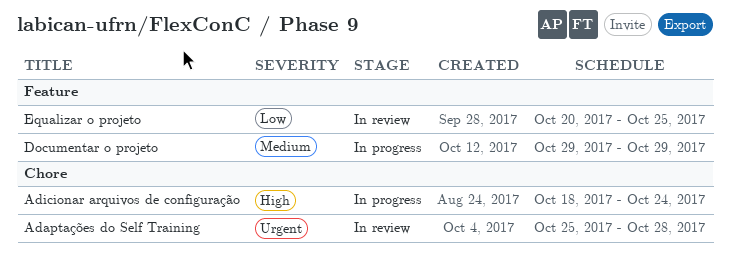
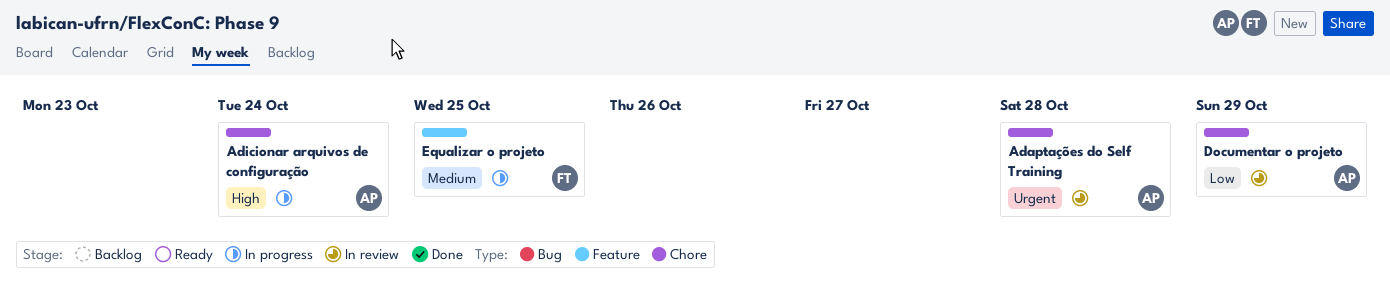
Documentar o projeto, status: In progress -> In review
Documentar o projeto, priority: Medium -> Low
Documentar o projeto, label: Feature -> Chore
Equalizar o projeto, status: In review -> In progress
Equalizar o projeto, priority: Low -> Medium

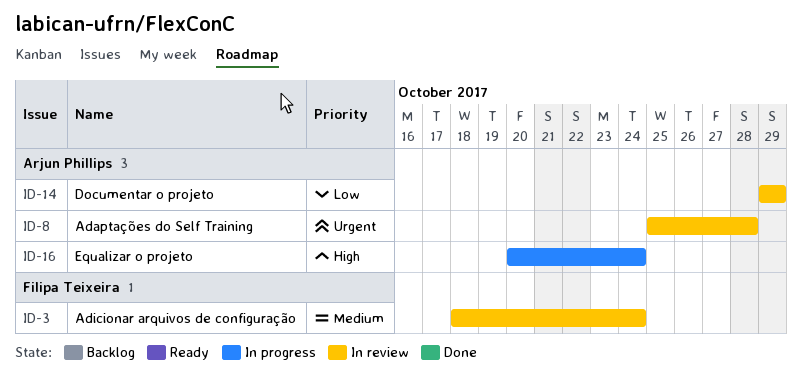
Adicionar arquivos de configuração, status: In progress -> In review
Adicionar arquivos de configuração, owner: Arjun Phillips -> Filipa Teixeira
Adicionar arquivos de configuração, priority: High -> Medium
Equalizar o projeto, owner: Filipa Teixeira -> Arjun Phillips
Equalizar o projeto, priority: Medium -> High
Equalizar o projeto, due: Oct 25 -> Oct 24

